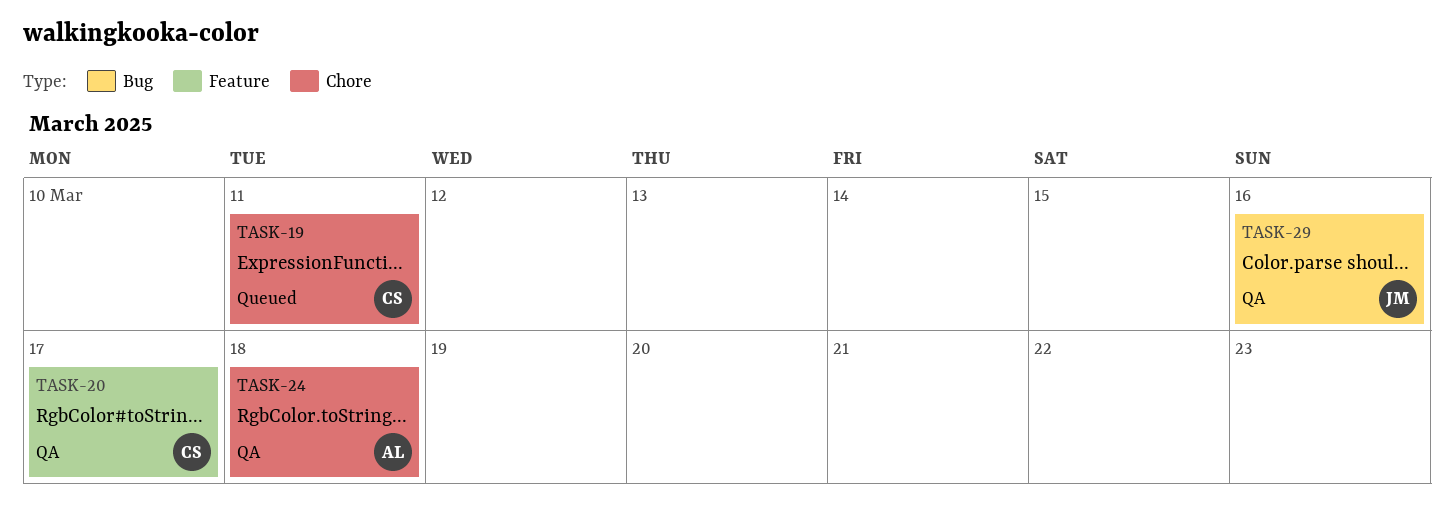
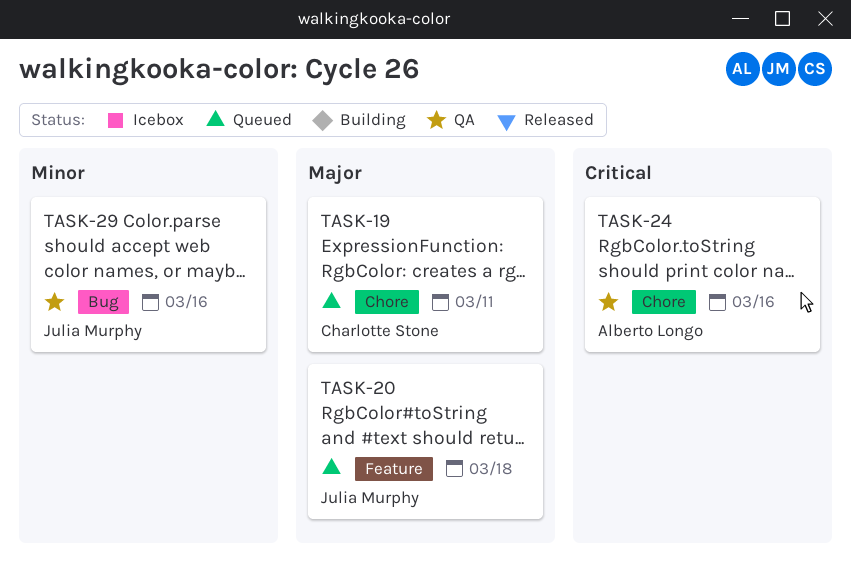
TASK-20, status: QA -> Queued
TASK-20, owner: Charlotte Stone -> Julia Murphy
TASK-20, due: Mar 17 -> Mar 18
TASK-24, due: Mar 18 -> Mar 16

